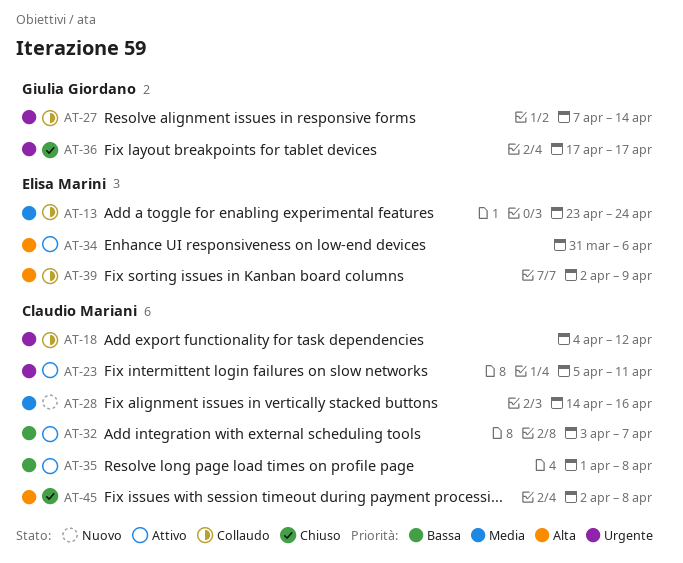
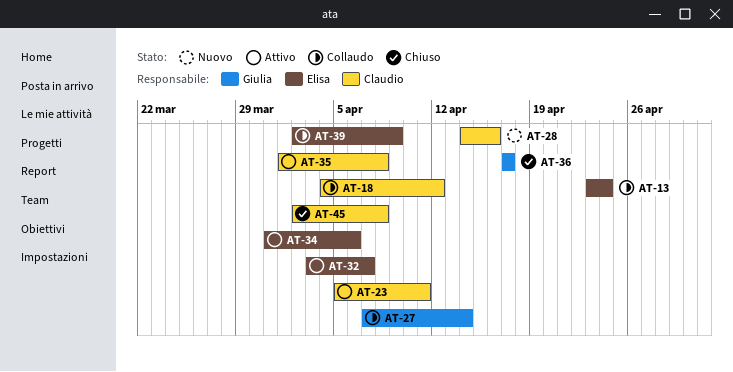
AT-32, owner: Claudio Mariani -> Elisa Marini

